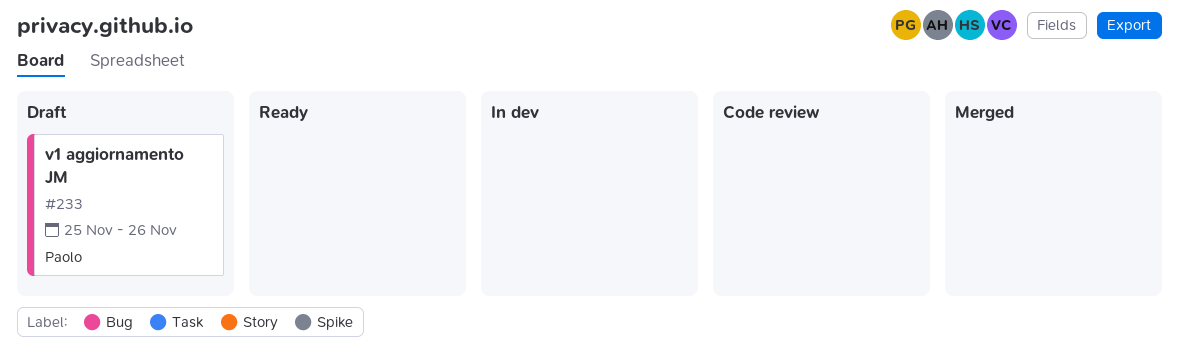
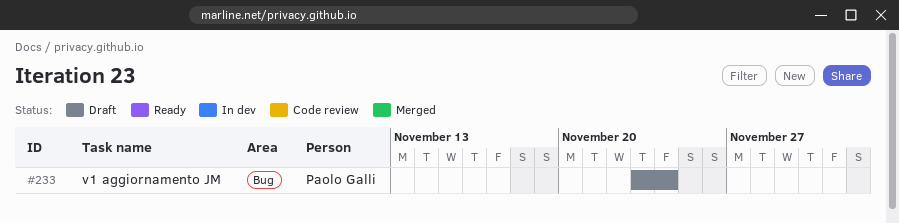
#233, start: Nov 25 -> Nov 23
#233, due: Nov 26 -> Nov 24

